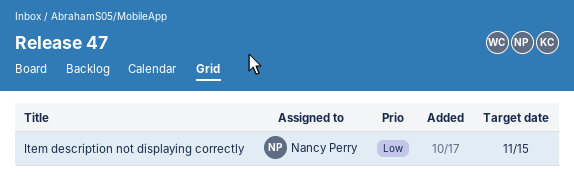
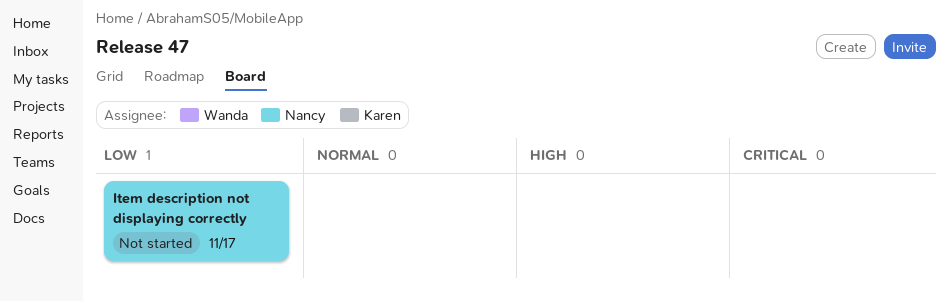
Item description not displaying correctly, due: Nov 15 -> Nov 17

